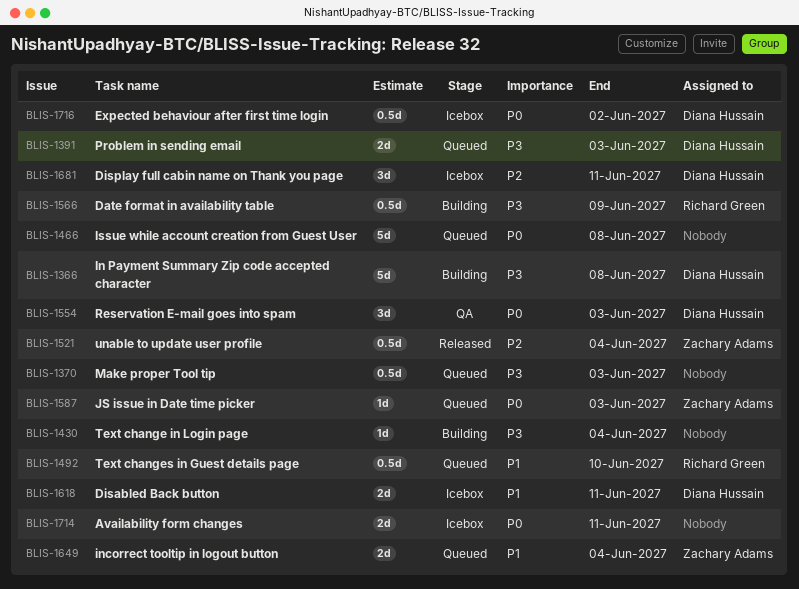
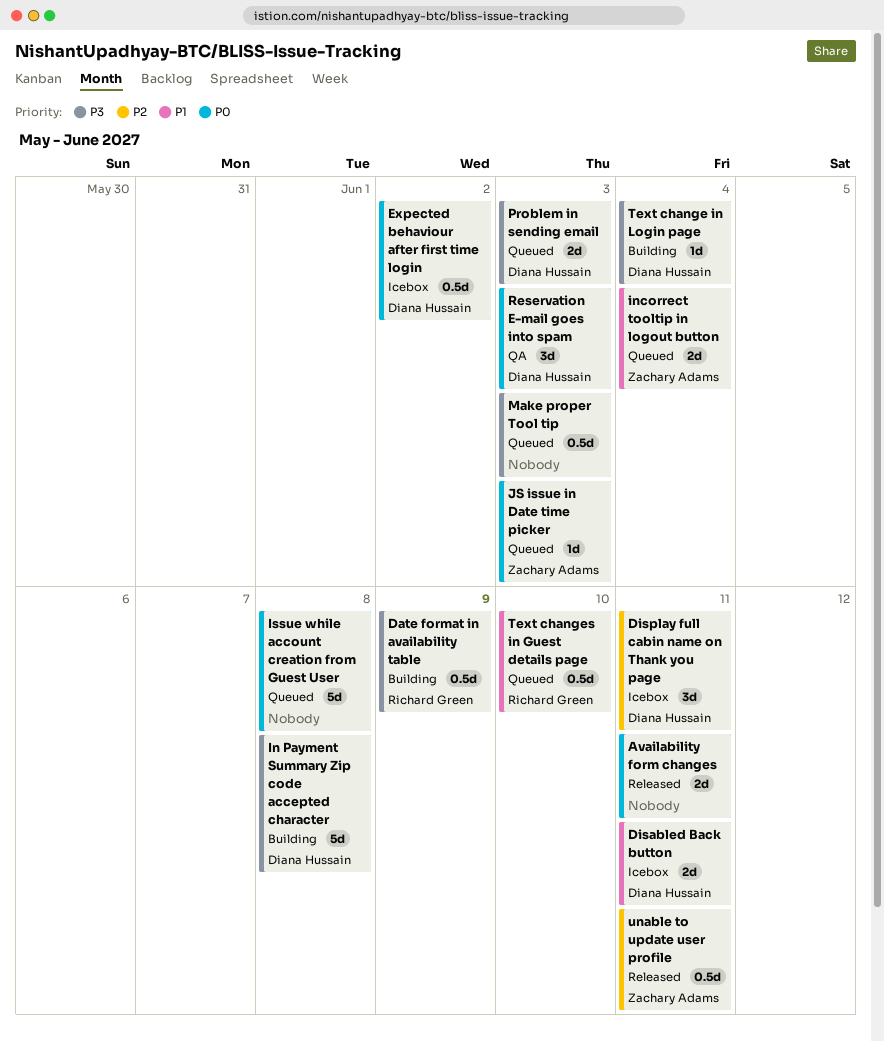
Availability form changes, status: Icebox -> Released
Text change in Login page, owner: none -> Diana Hussain
unable to update user profile, due: Jun 4 -> Jun 11

